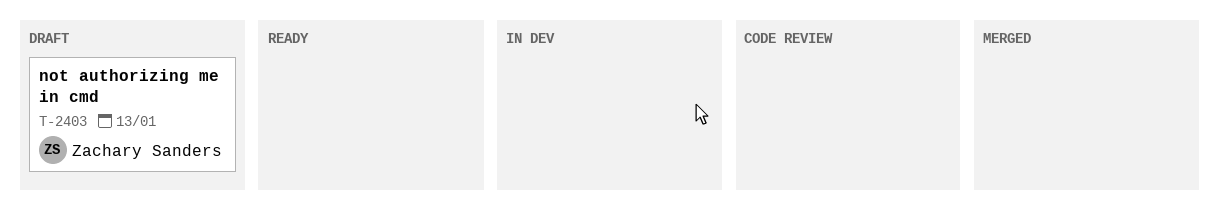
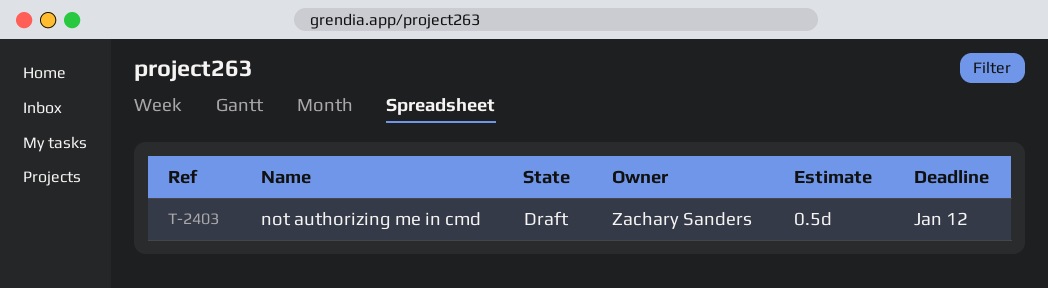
T-2403, due: Jan 13 -> Jan 12

